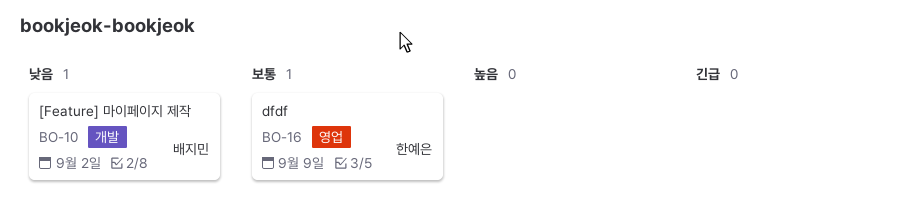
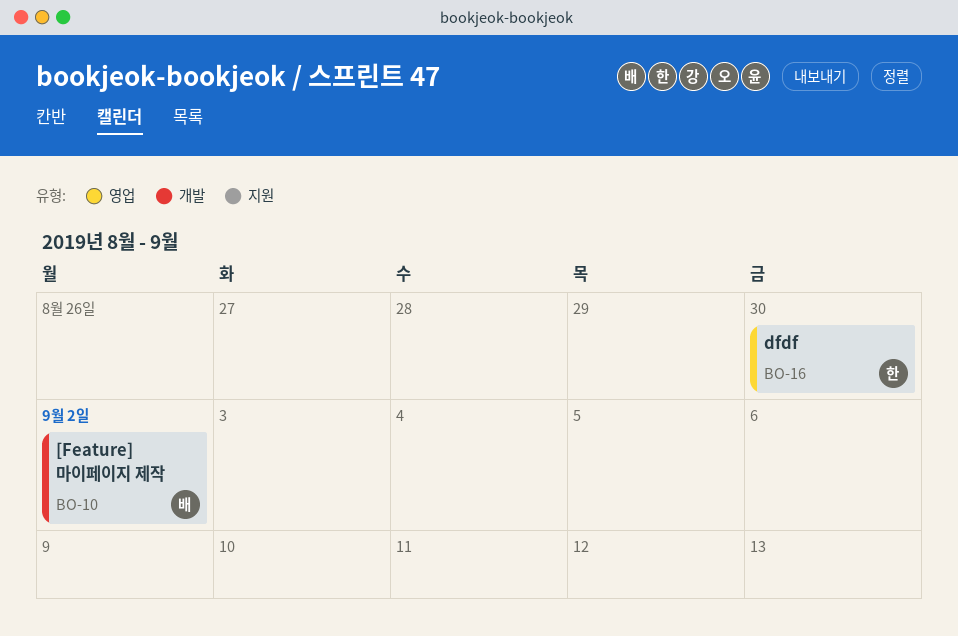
BO-16, due: Sep 9 -> Aug 30

